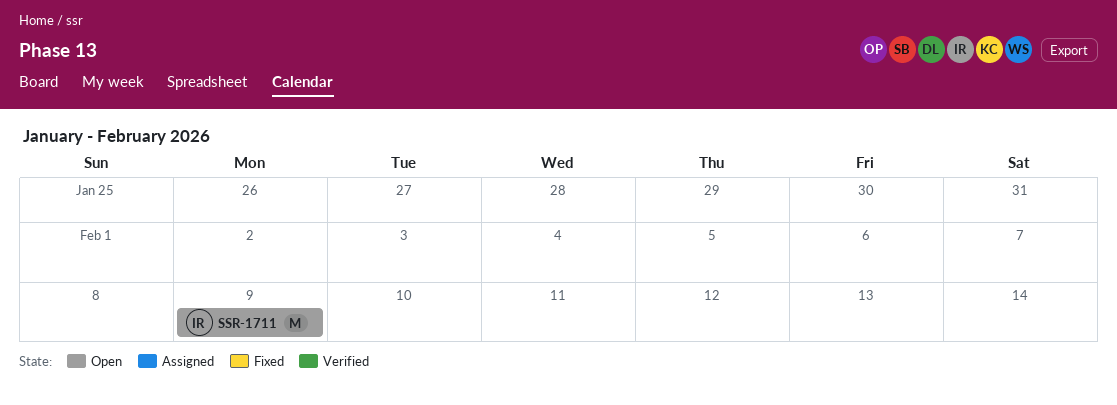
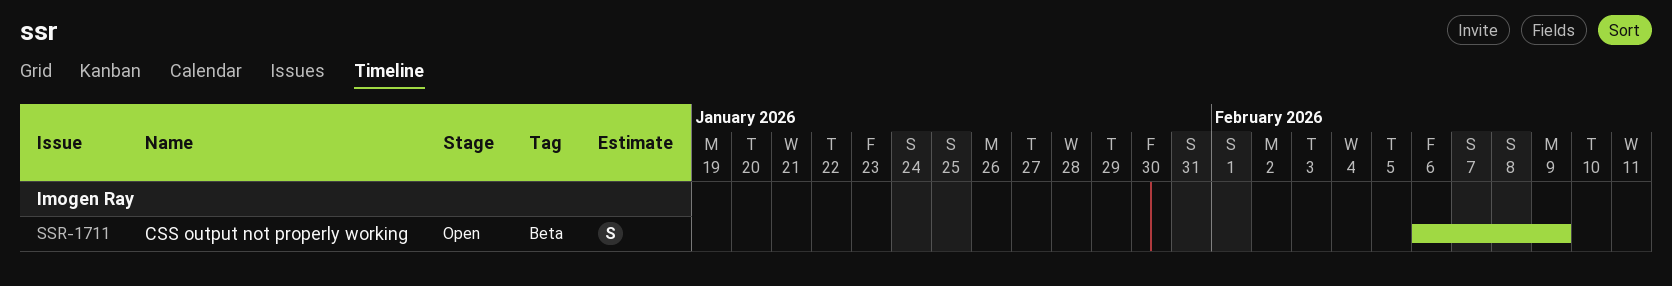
SSR-1711, estimate: M -> S
SSR-1711, start: Feb 9 -> Feb 6

